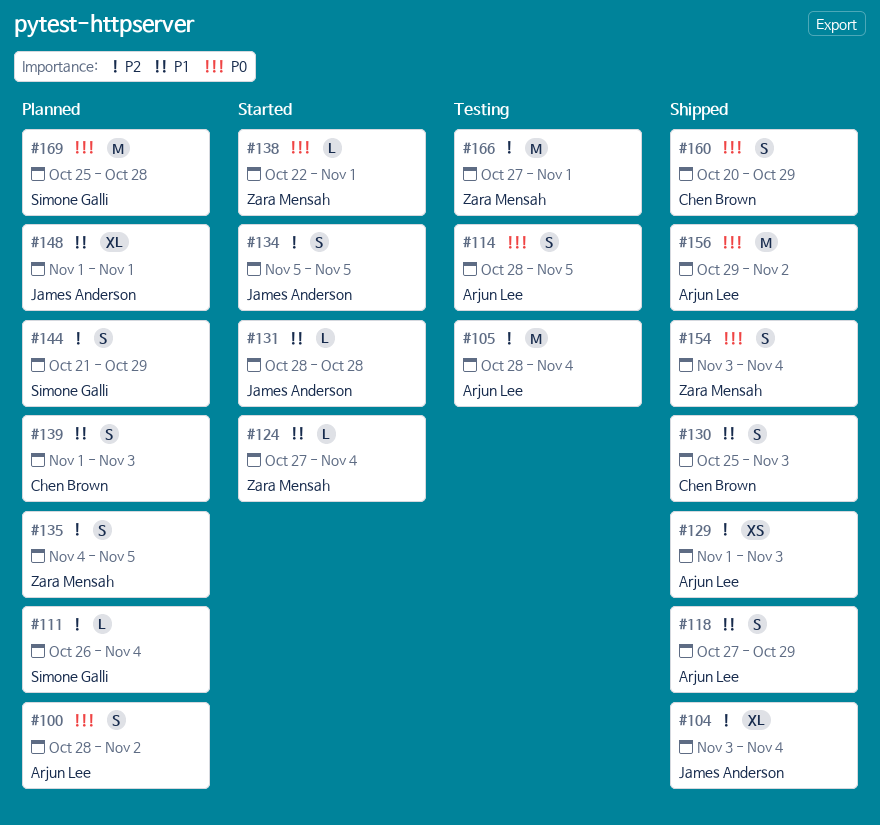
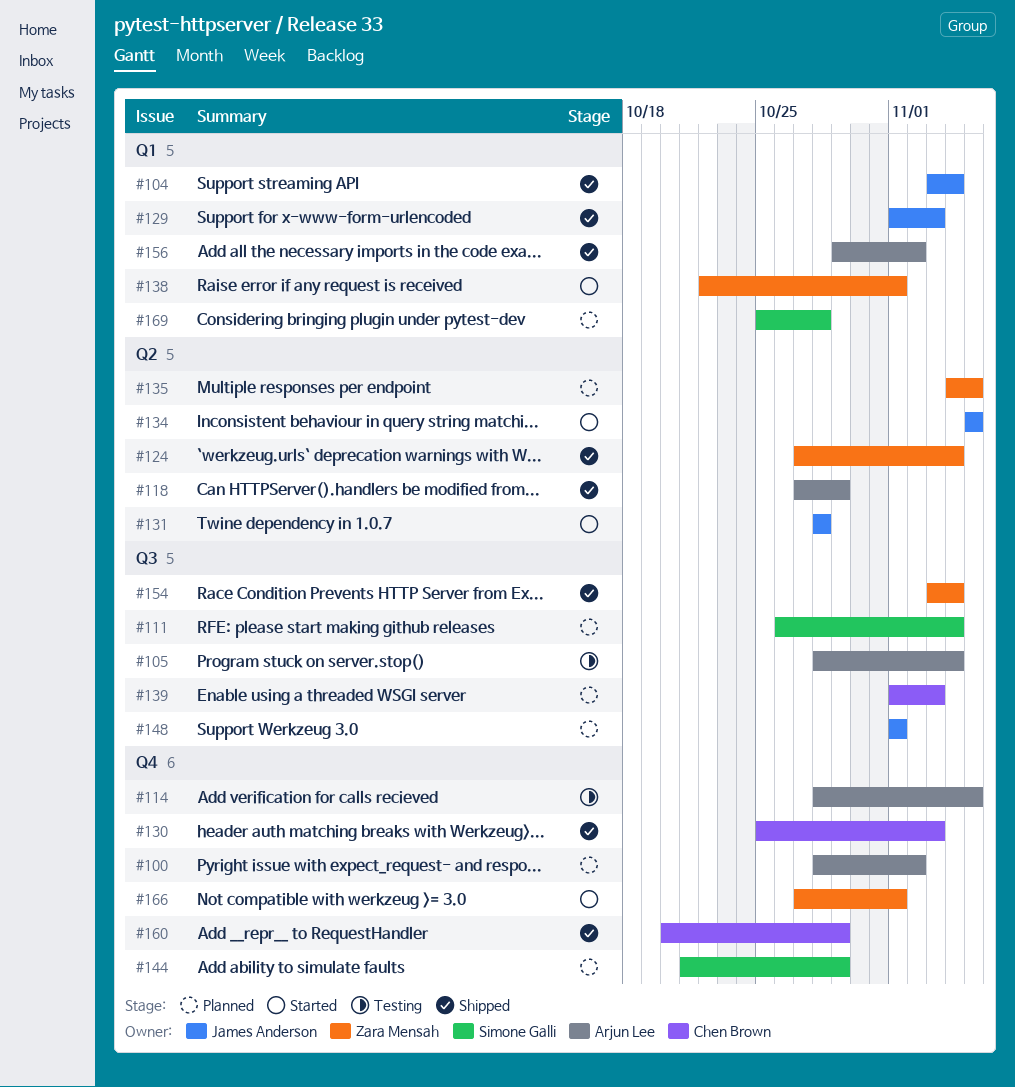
#124, status: Started -> Shipped
#129, owner: Arjun Lee -> James Anderson
#166, status: Testing -> Started

